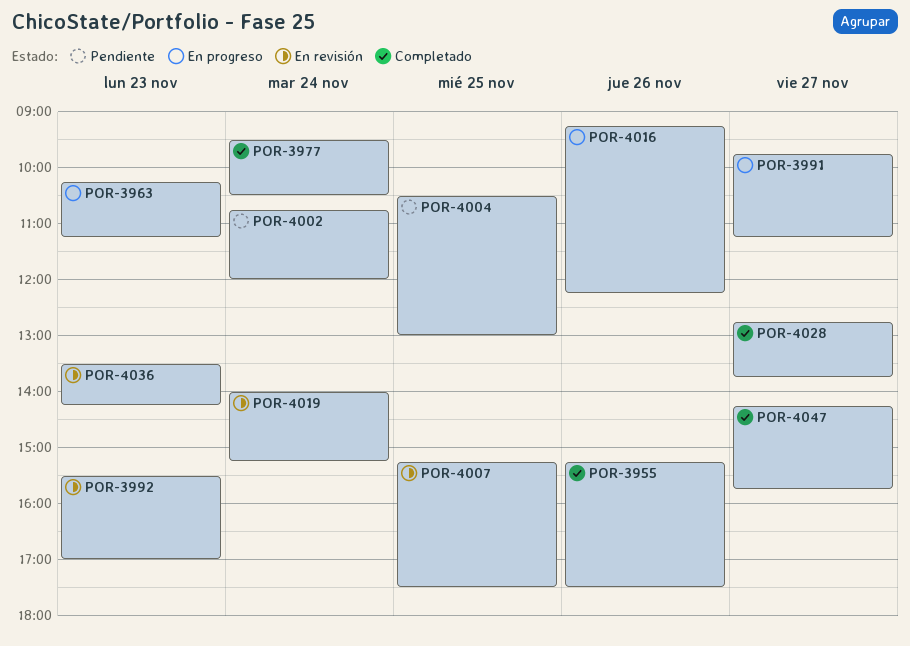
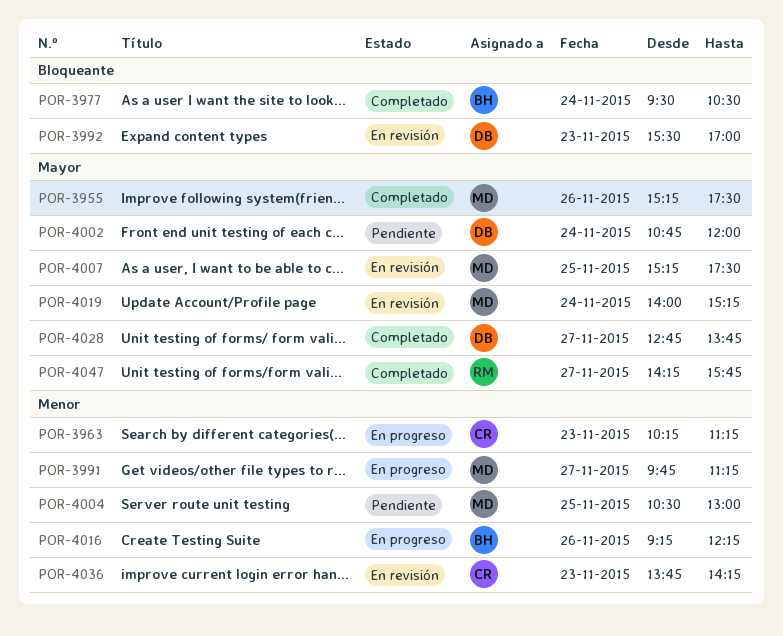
POR-4036, begins: 13:30 -> 13:45

